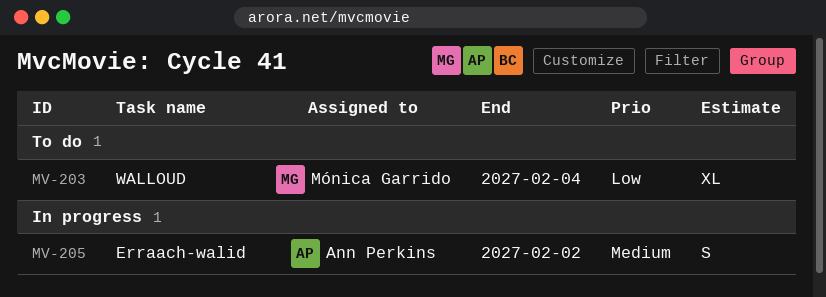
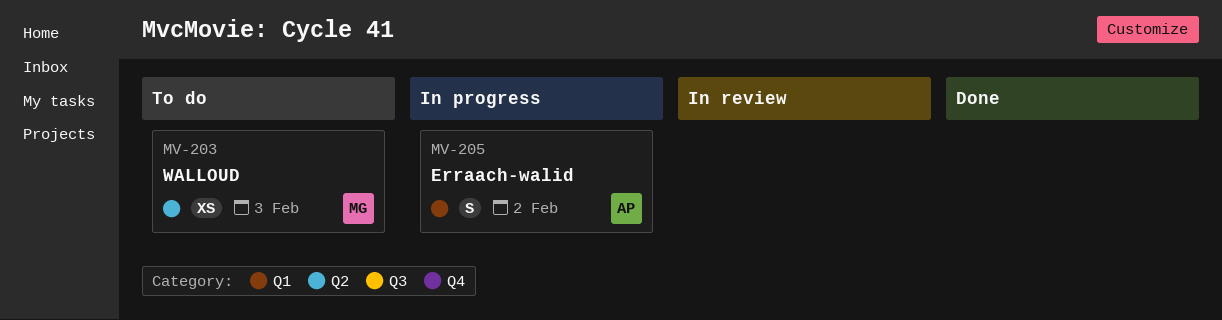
MV-203, estimate: XL -> XS
MV-203, due: Feb 4 -> Feb 3

